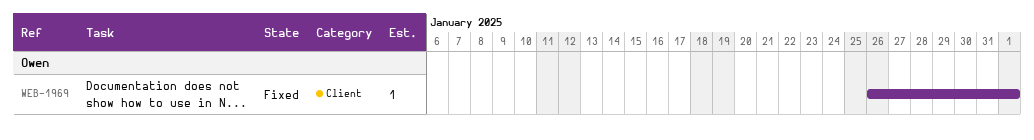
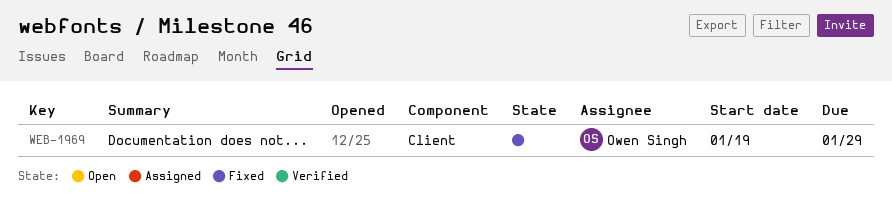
WEB-1969, start: Jan 26 -> Jan 19
WEB-1969, due: Feb 1 -> Jan 29

